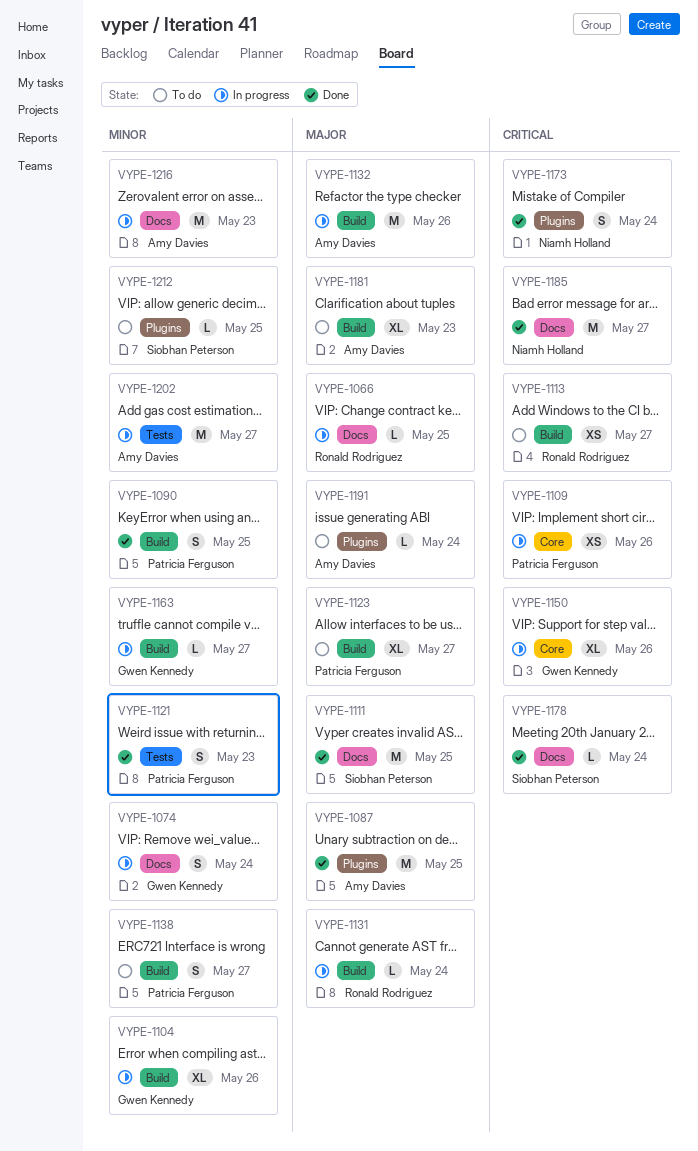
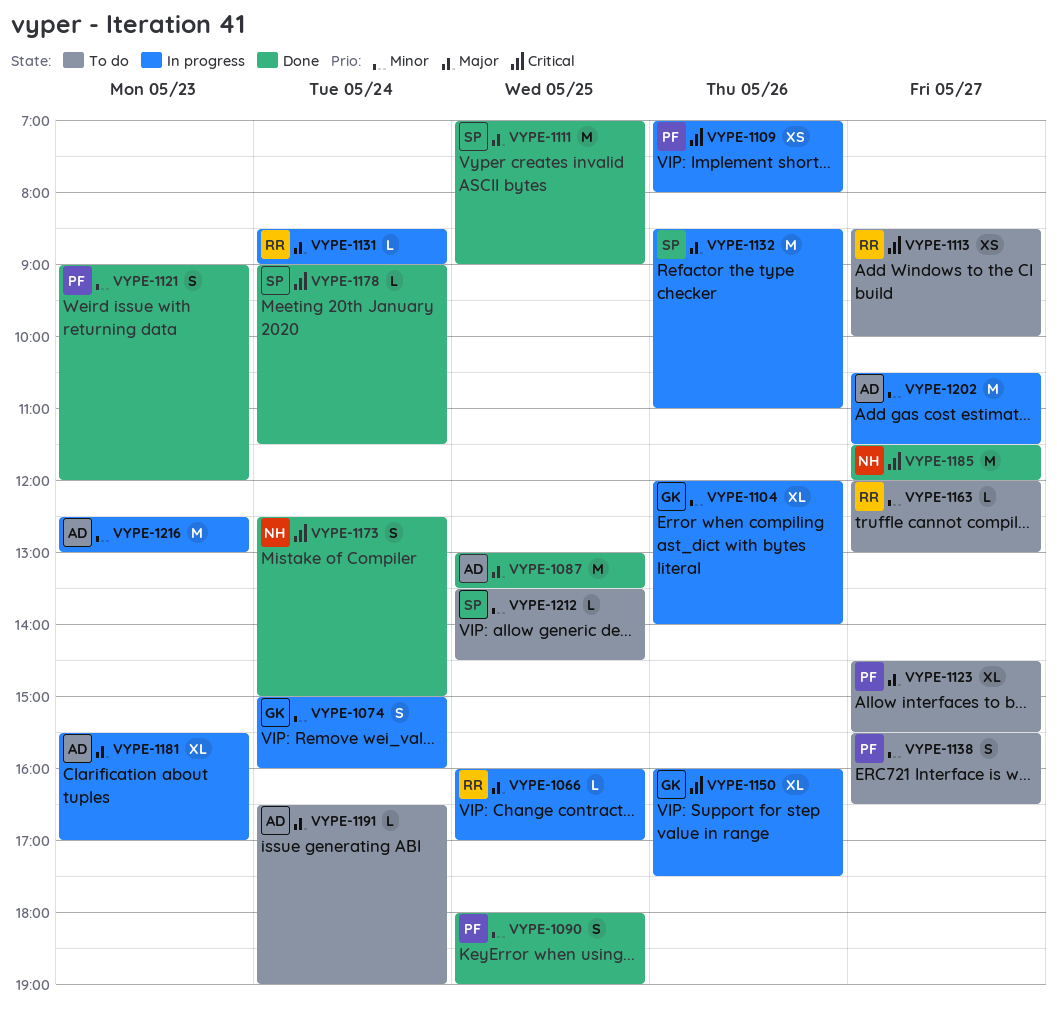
VYPE-1132, owner: Amy Davies -> Siobhan Peterson
VYPE-1163, status: In progress -> To do
VYPE-1163, owner: Gwen Kennedy -> Ronald Rodriguez
VYPE-1181, status: To do -> In progress

